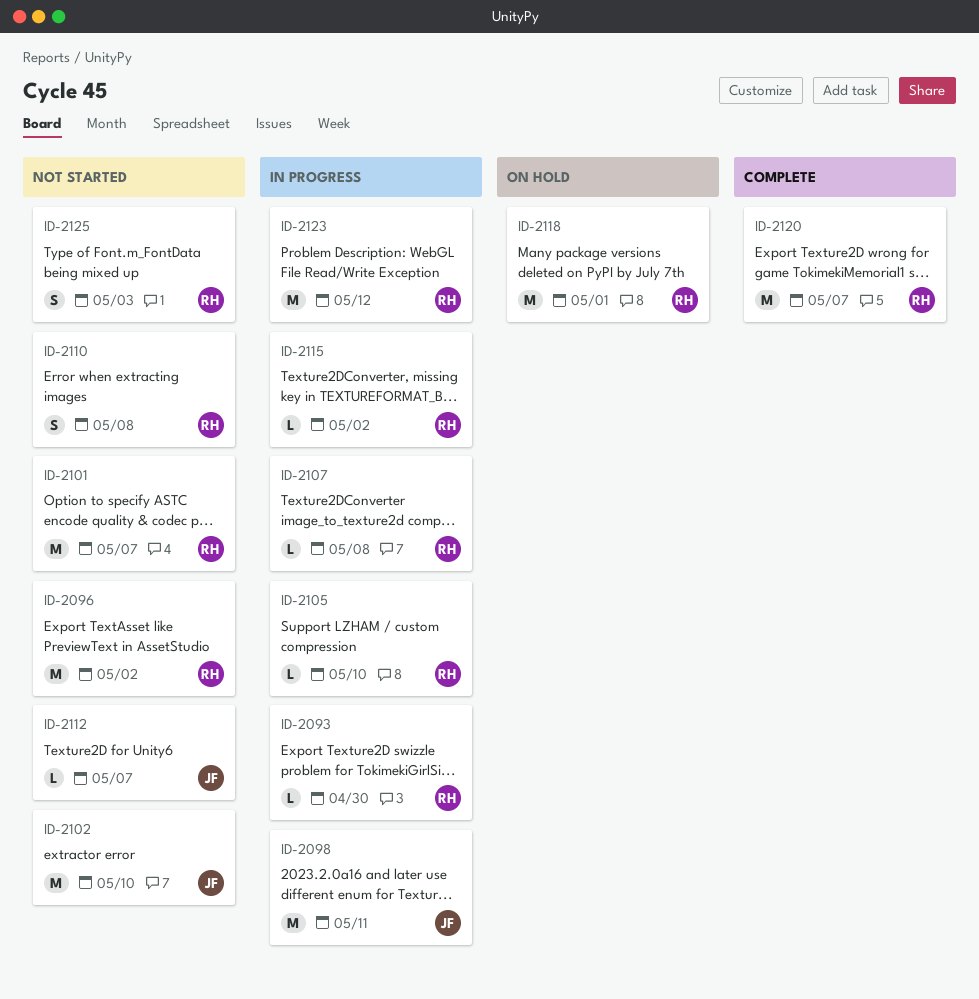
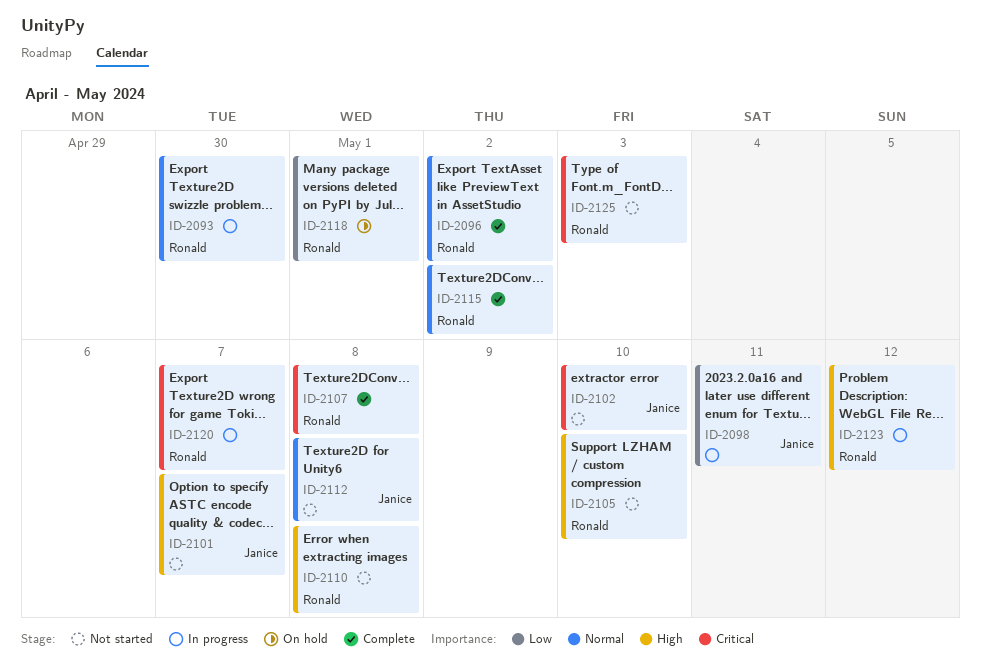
ID-2096, status: Not started -> Complete
ID-2101, owner: Ronald -> Janice
ID-2105, status: In progress -> Not started
ID-2107, status: In progress -> Complete
ID-2112, due: May 7 -> May 8
ID-2115, status: In progress -> Complete
ID-2120, status: Complete -> In progress

